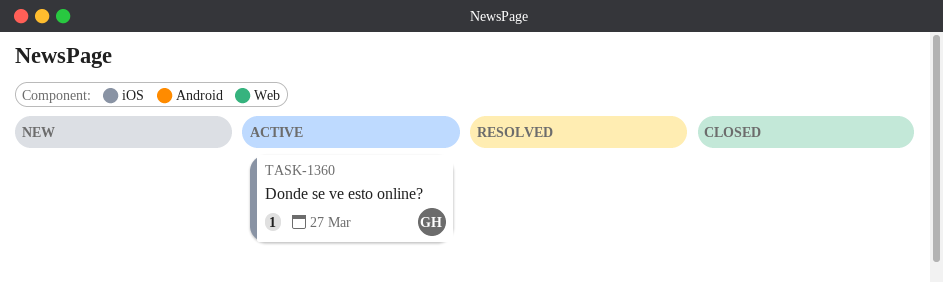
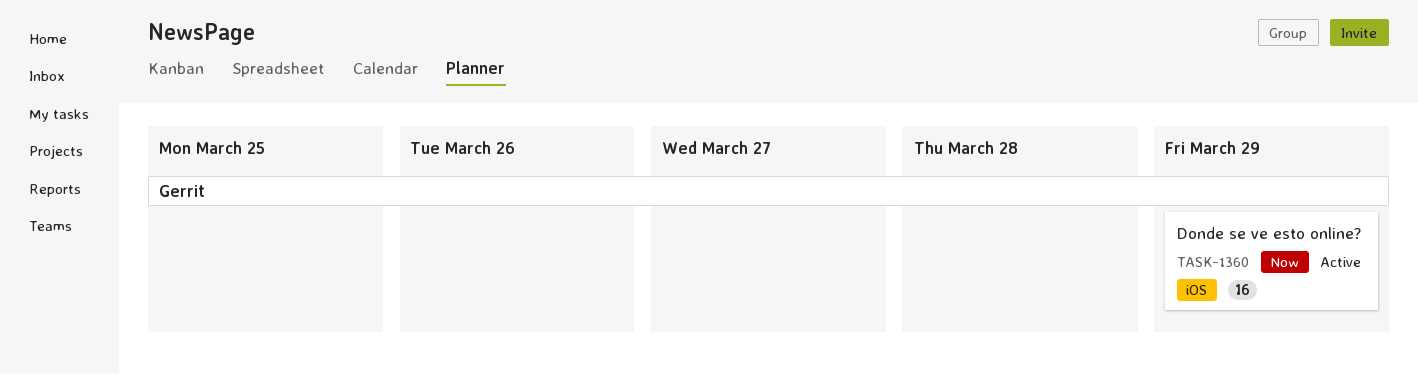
TASK-1360, estimate: 1 -> 16
TASK-1360, due: Mar 27 -> Mar 29

